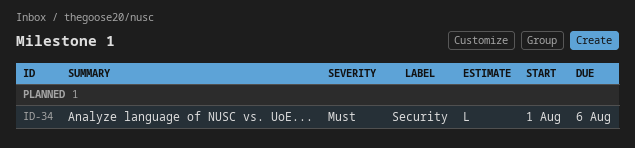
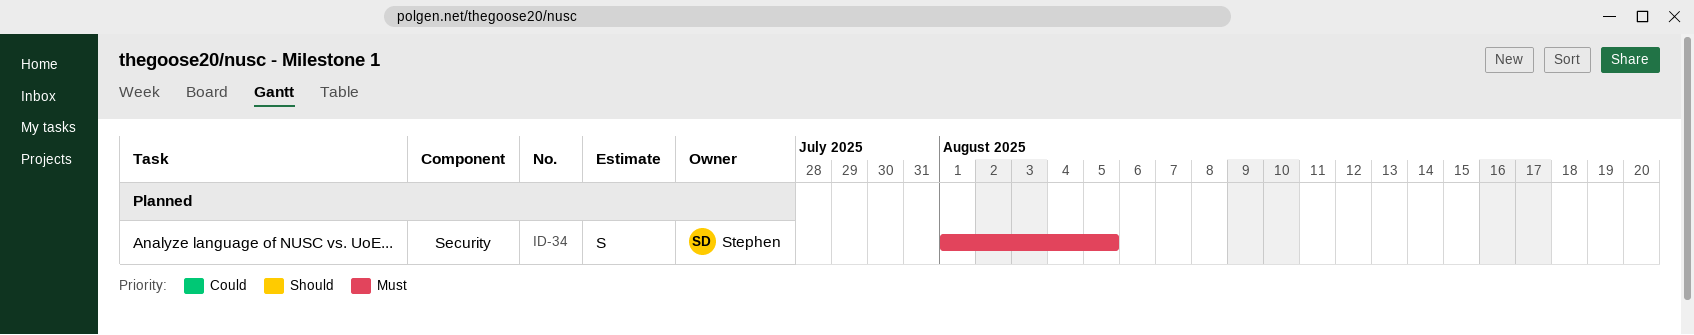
ID-34, estimate: L -> S
ID-34, due: Aug 6 -> Aug 5

